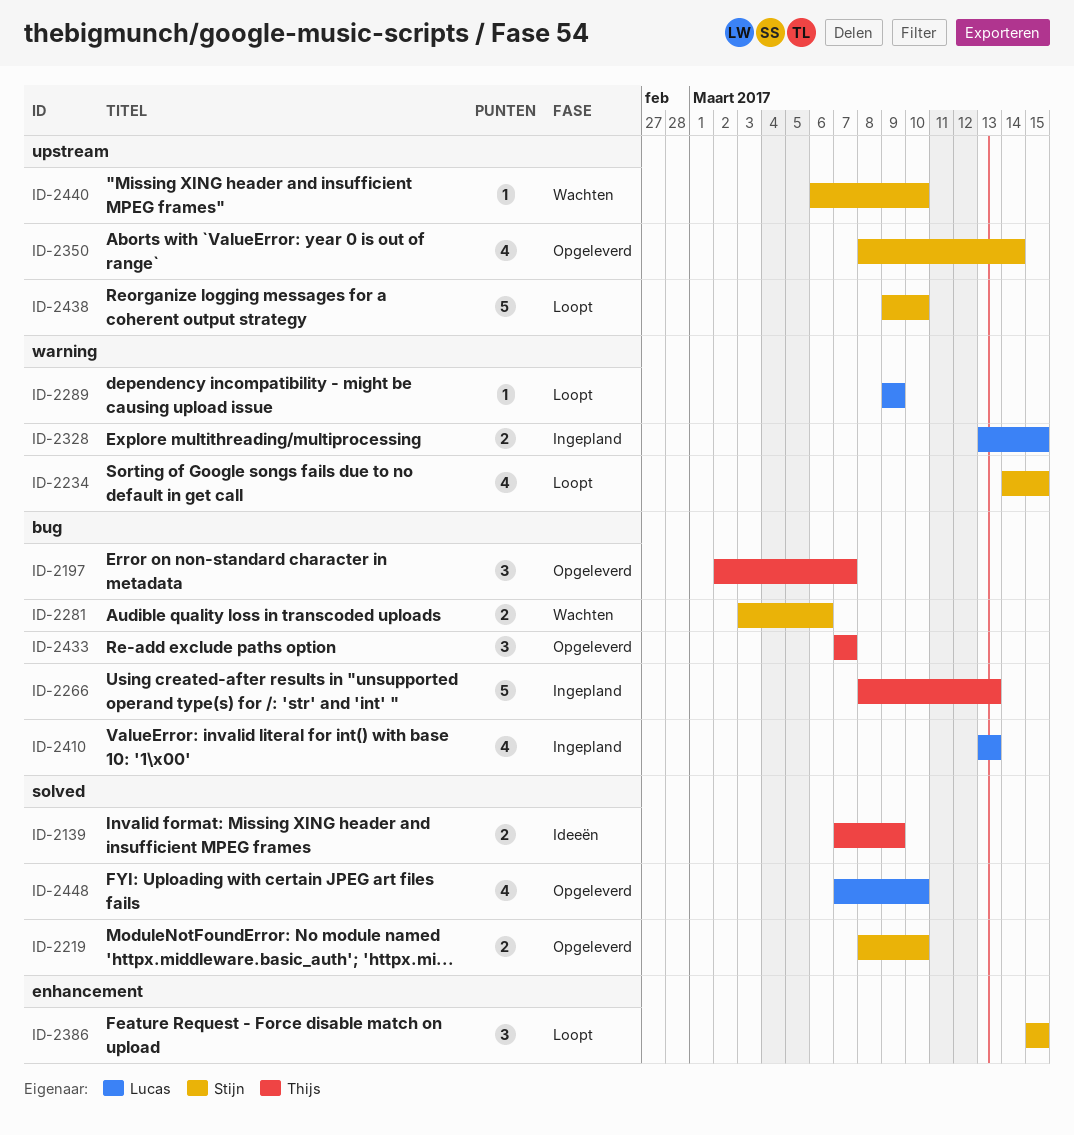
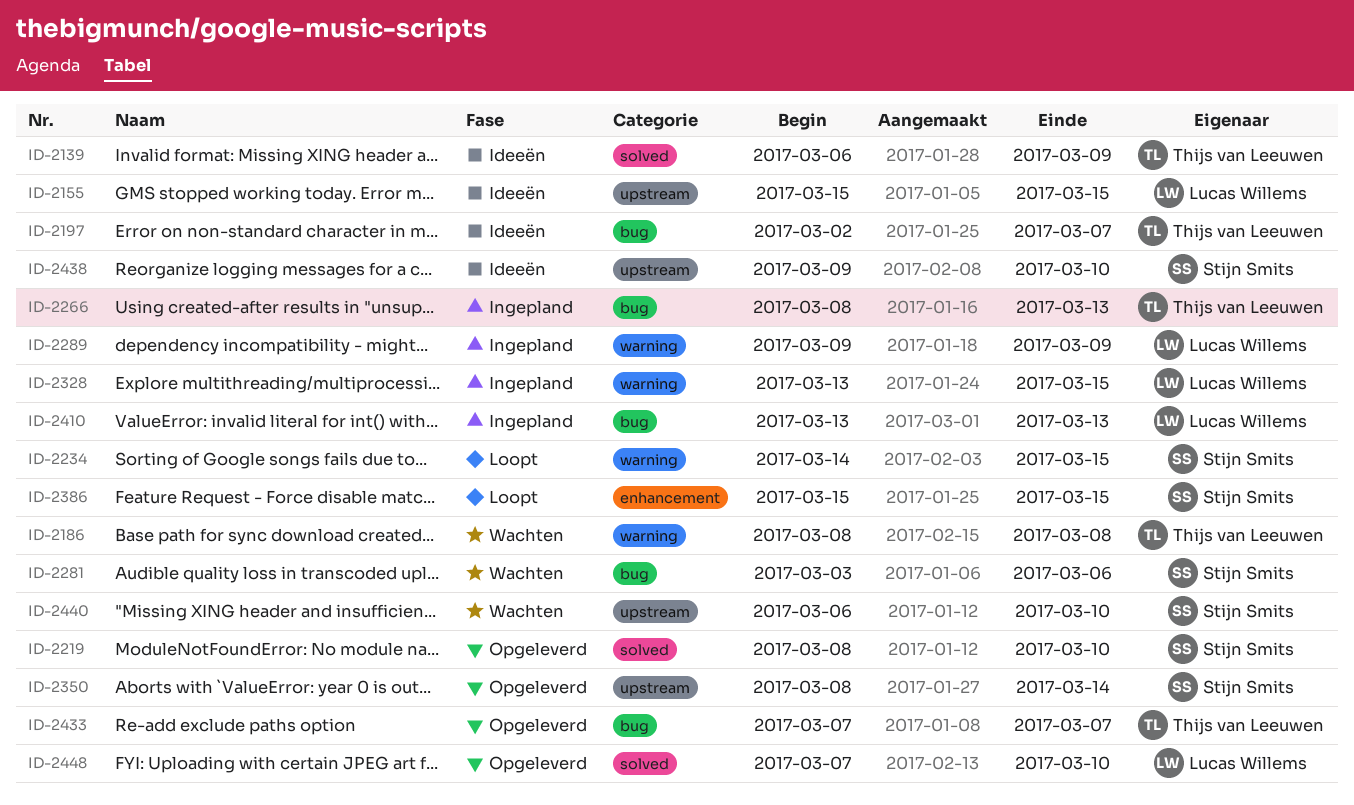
ID-2139, start: Mar 7 -> Mar 6
ID-2155: none -> present
ID-2186: none -> present
ID-2197, status: Opgeleverd -> Ideeën
ID-2289, status: Loopt -> Ingepland
ID-2438, status: Loopt -> Ideeën

